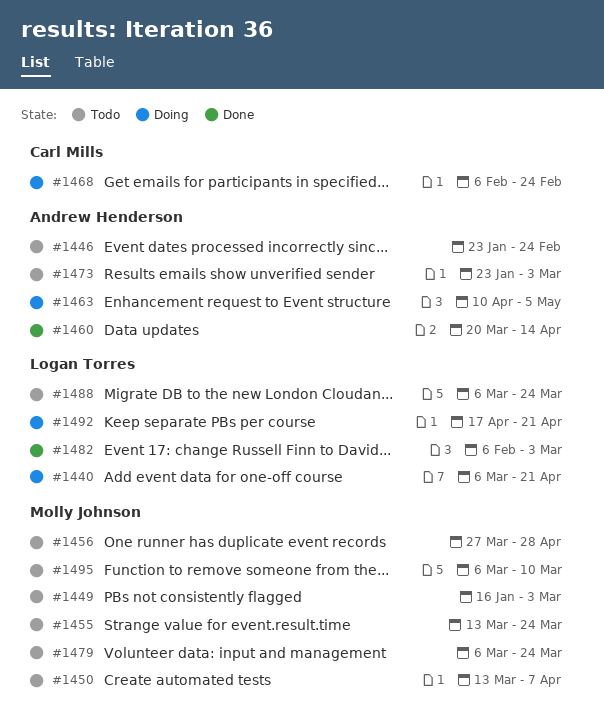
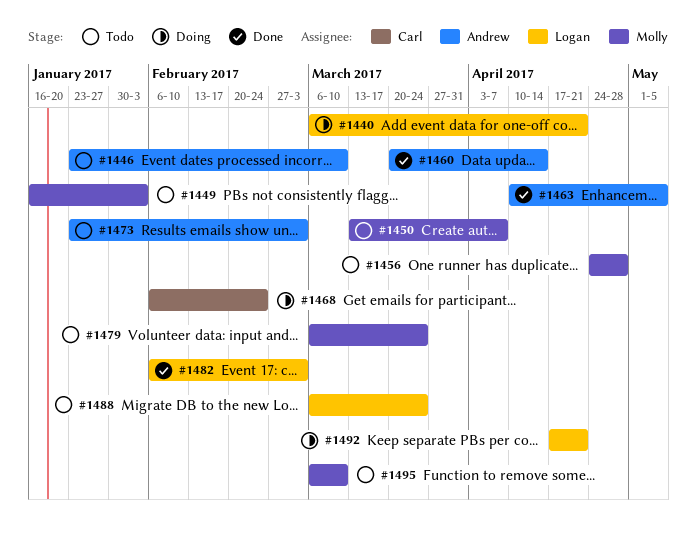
#1446, due: Feb 24 -> Mar 10
#1449, due: Mar 3 -> Feb 3
#1455: present -> none
#1456, start: Mar 27 -> Apr 24
#1463, status: Doing -> Done

